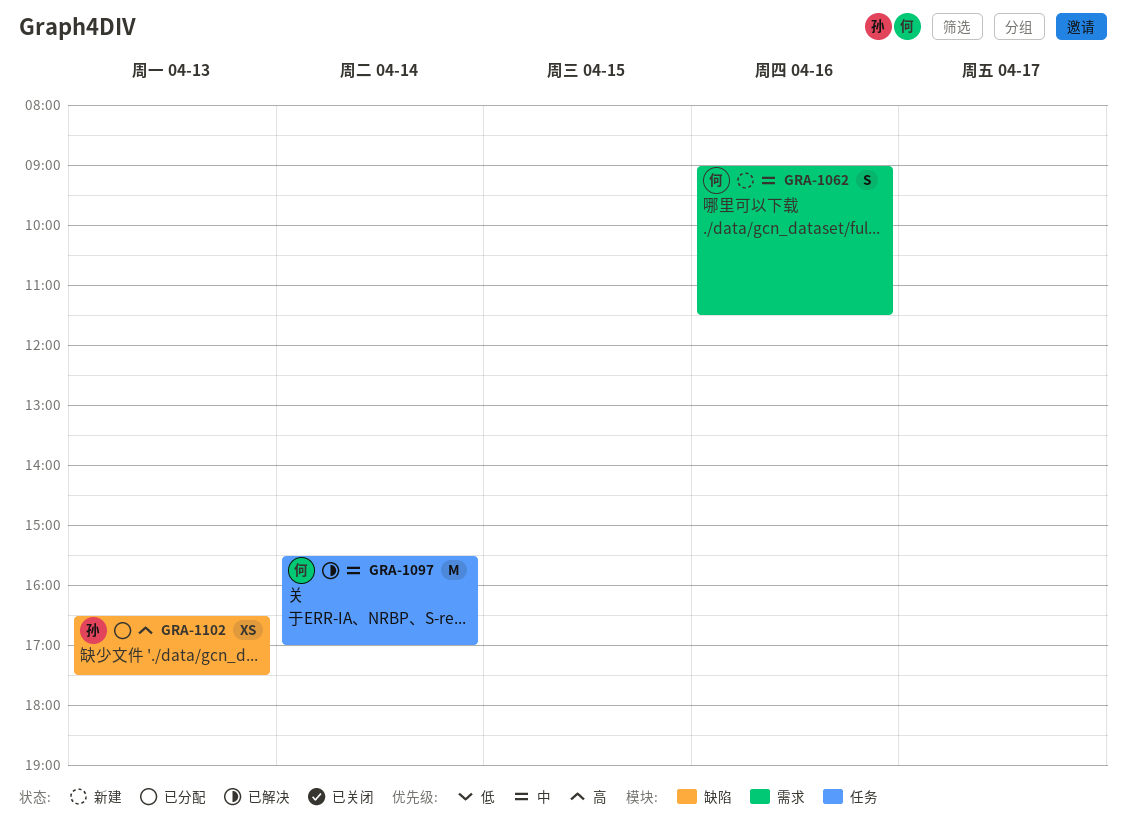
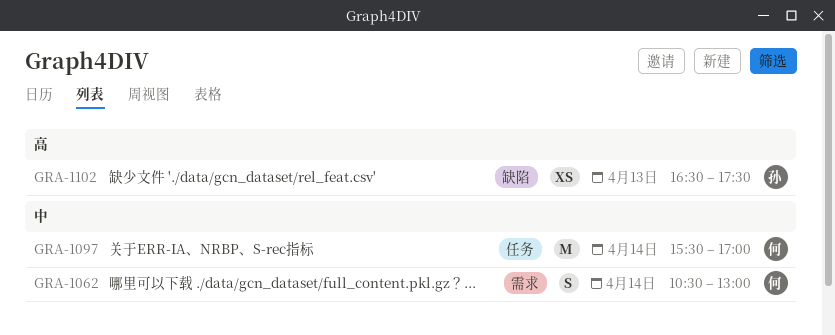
GRA-1062, day: Apr 16 -> Apr 14
GRA-1062, begins: 09:00 -> 10:30
GRA-1062, ends: 11:30 -> 13:00

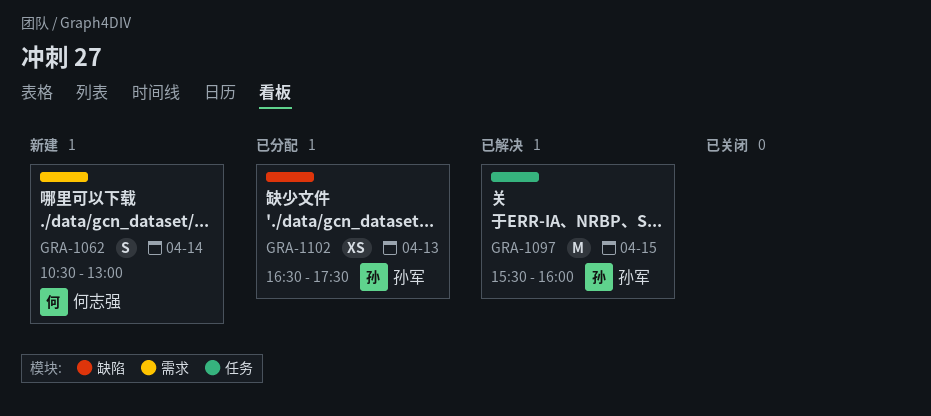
GRA-1097, owner: 何志强 -> 孙军
GRA-1097, day: Apr 14 -> Apr 15
GRA-1097, ends: 17:00 -> 16:00

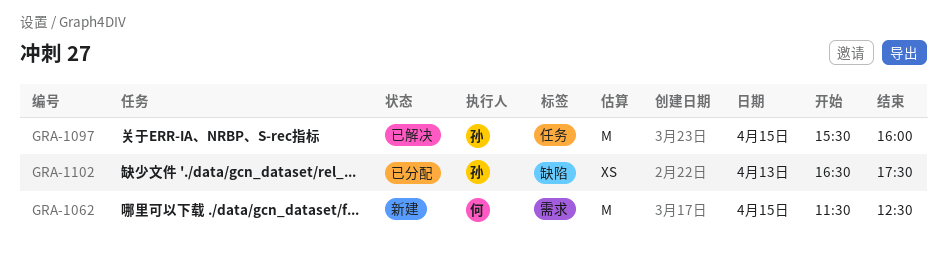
GRA-1062, estimate: S -> M
GRA-1062, day: Apr 14 -> Apr 15
GRA-1062, begins: 10:30 -> 11:30
GRA-1062, ends: 13:00 -> 12:30

